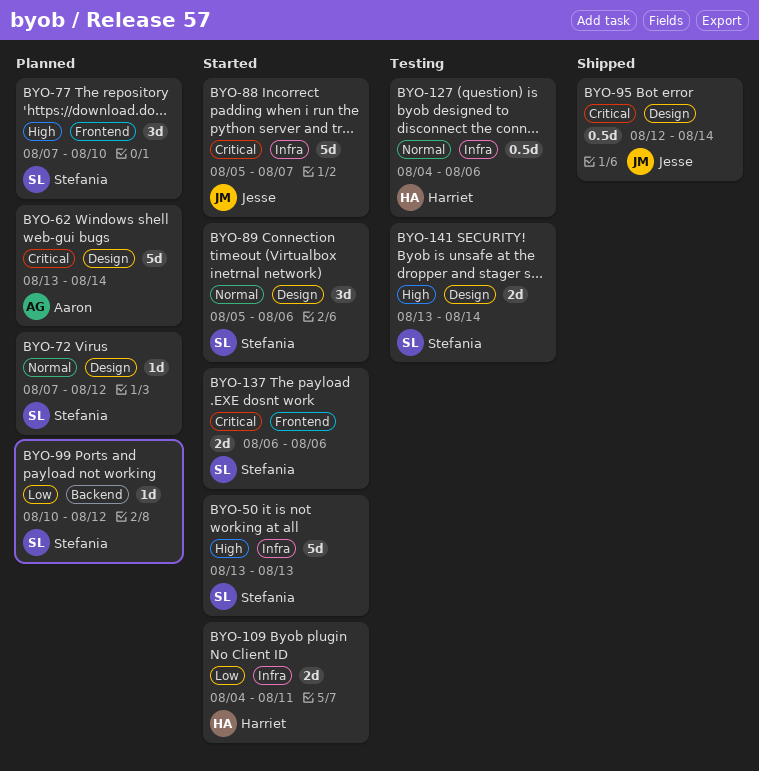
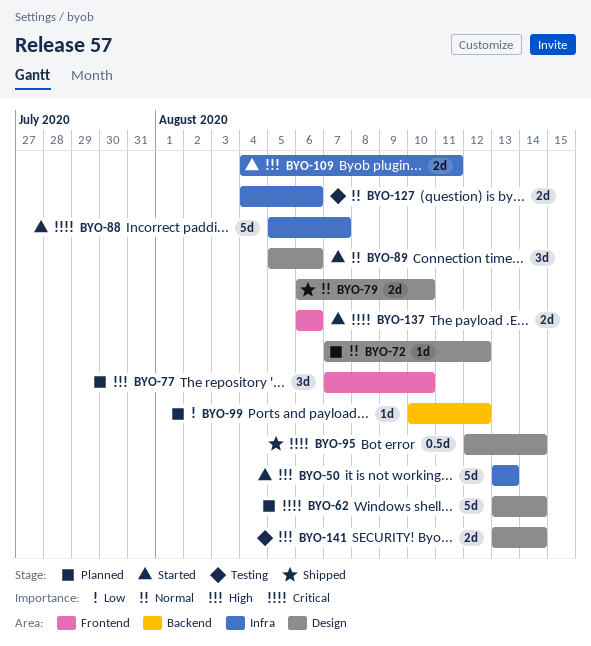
BYO-79: none -> present
BYO-109, priority: Low -> High
BYO-127, estimate: 0.5d -> 2d

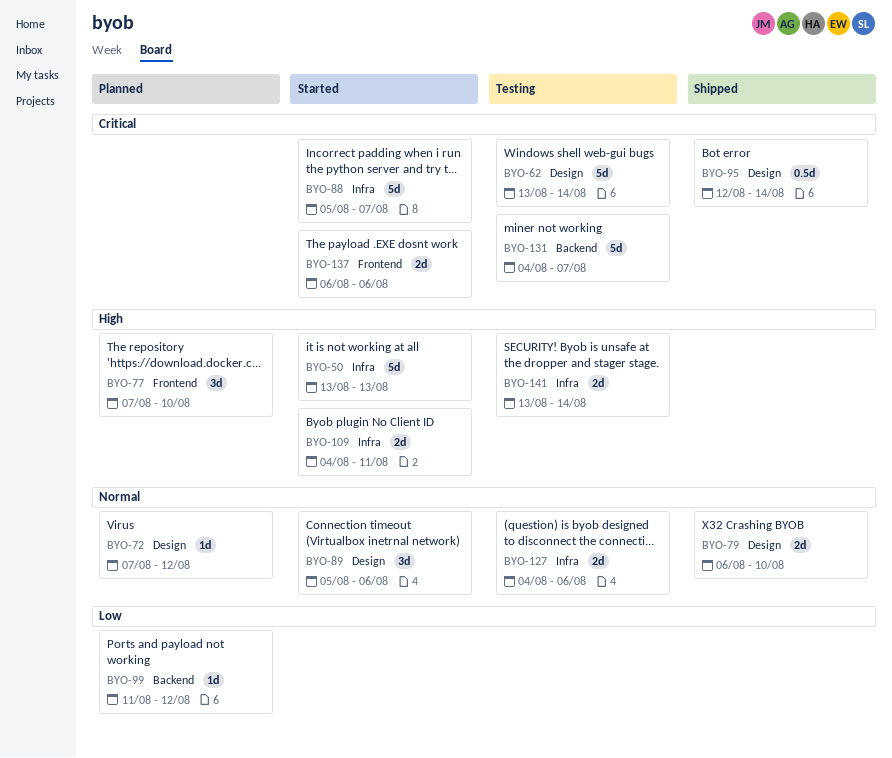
BYO-62, status: Planned -> Testing
BYO-99, start: Aug 10 -> Aug 11
BYO-131: none -> present
BYO-141, label: Design -> Infra

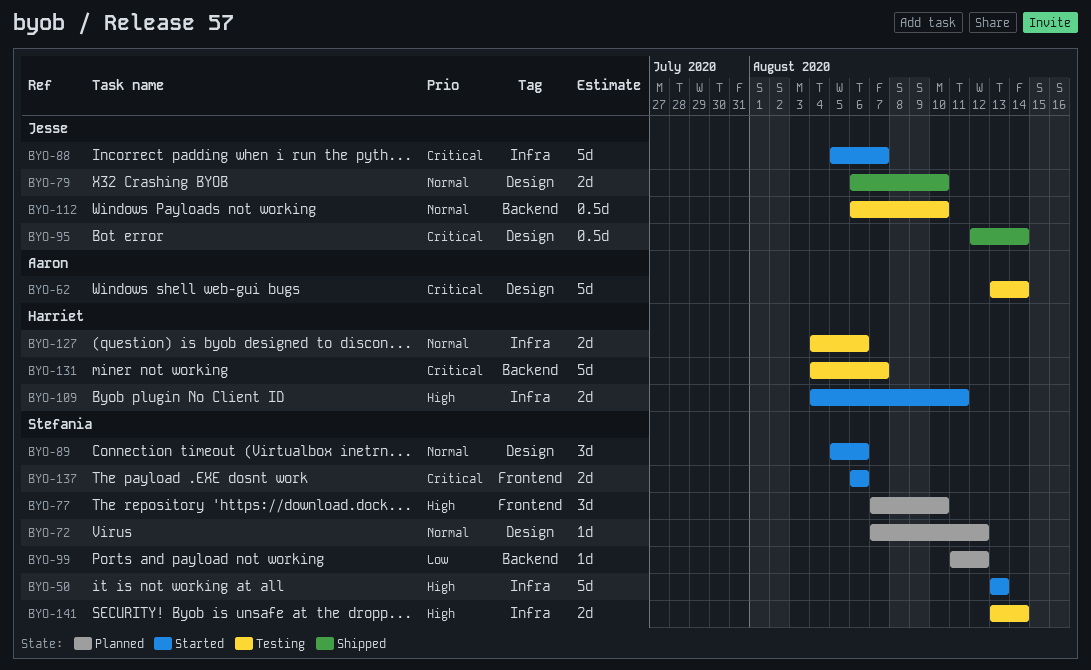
BYO-112: none -> present

